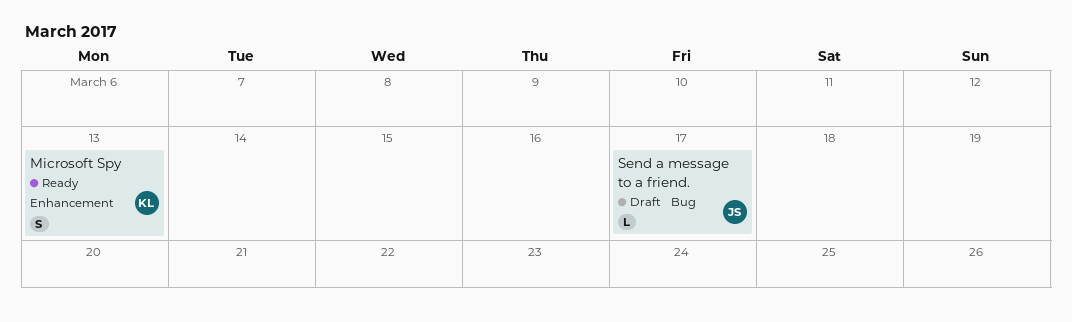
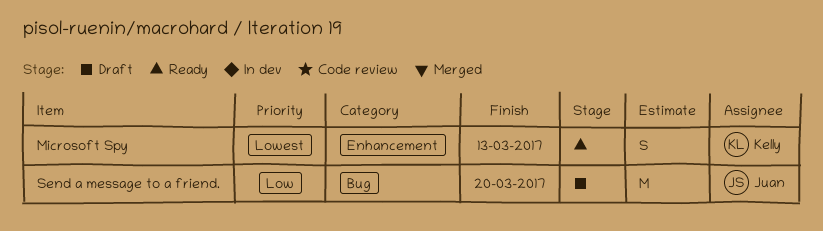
Send a message to a friend., estimate: L -> M
Send a message to a friend., due: Mar 17 -> Mar 20

